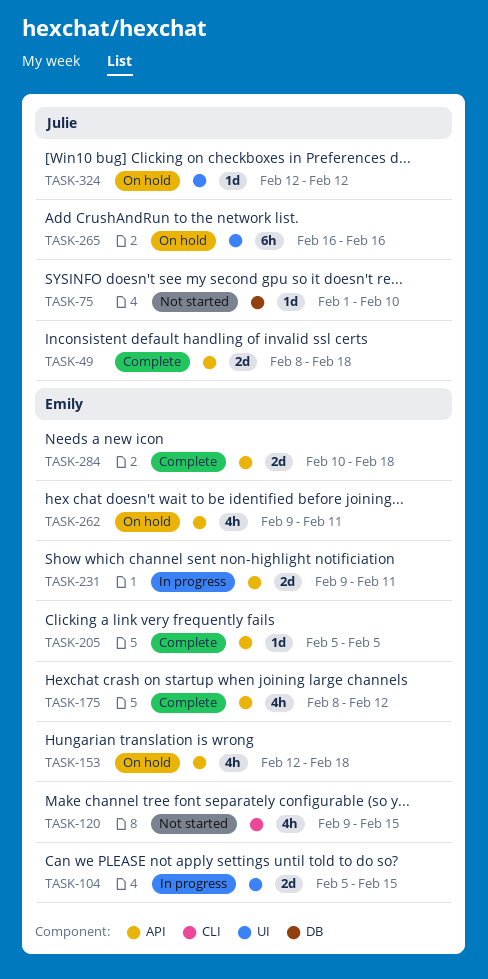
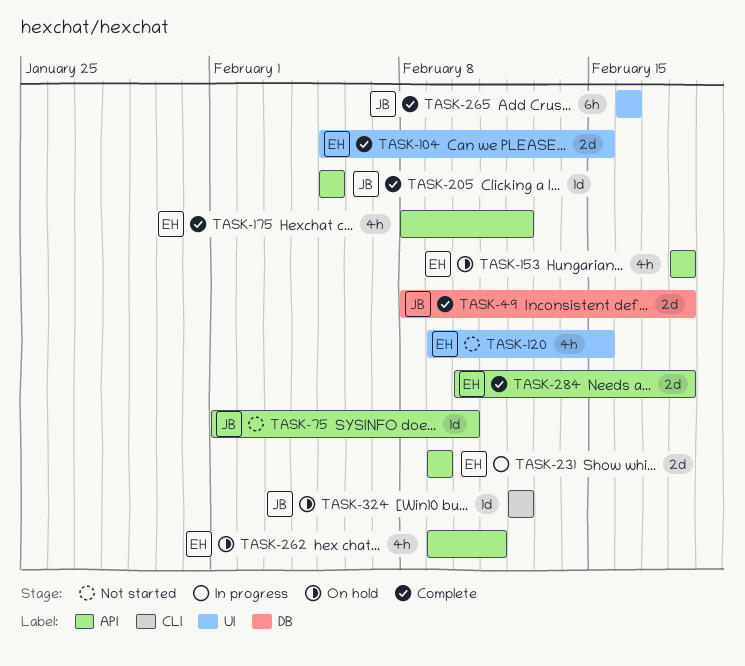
TASK-49, label: API -> DB
TASK-75, label: DB -> API
TASK-104, status: In progress -> Complete
TASK-120, label: CLI -> UI
TASK-153, start: Feb 12 -> Feb 18
TASK-205, owner: Emily -> Julie
TASK-231, due: Feb 11 -> Feb 9
TASK-265, status: On hold -> Complete
TASK-324, label: UI -> CLI

